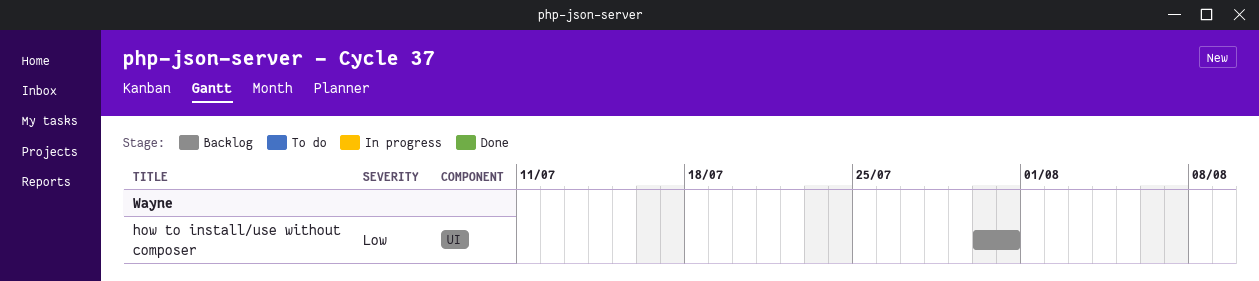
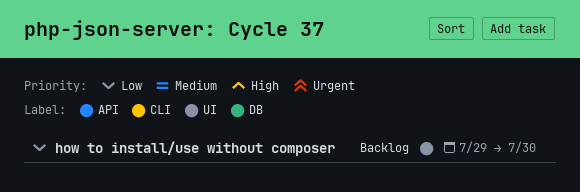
how to install/use without composer, start: Jul 30 -> Jul 29
how to install/use without composer, due: Jul 31 -> Jul 30

